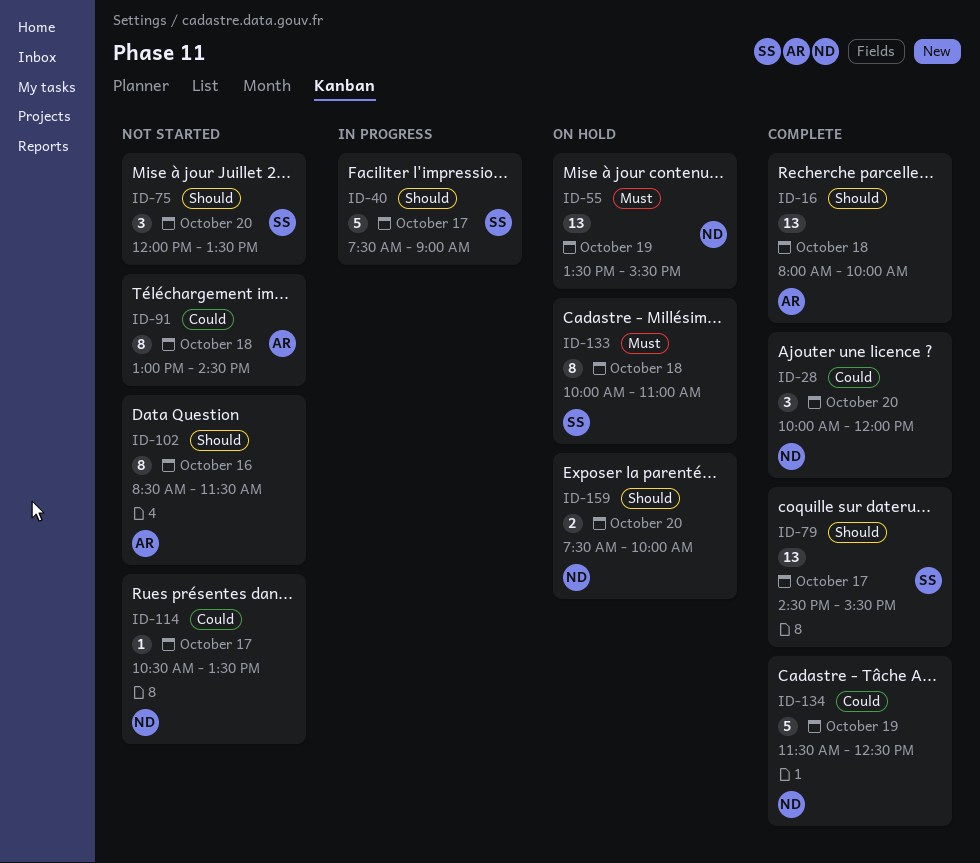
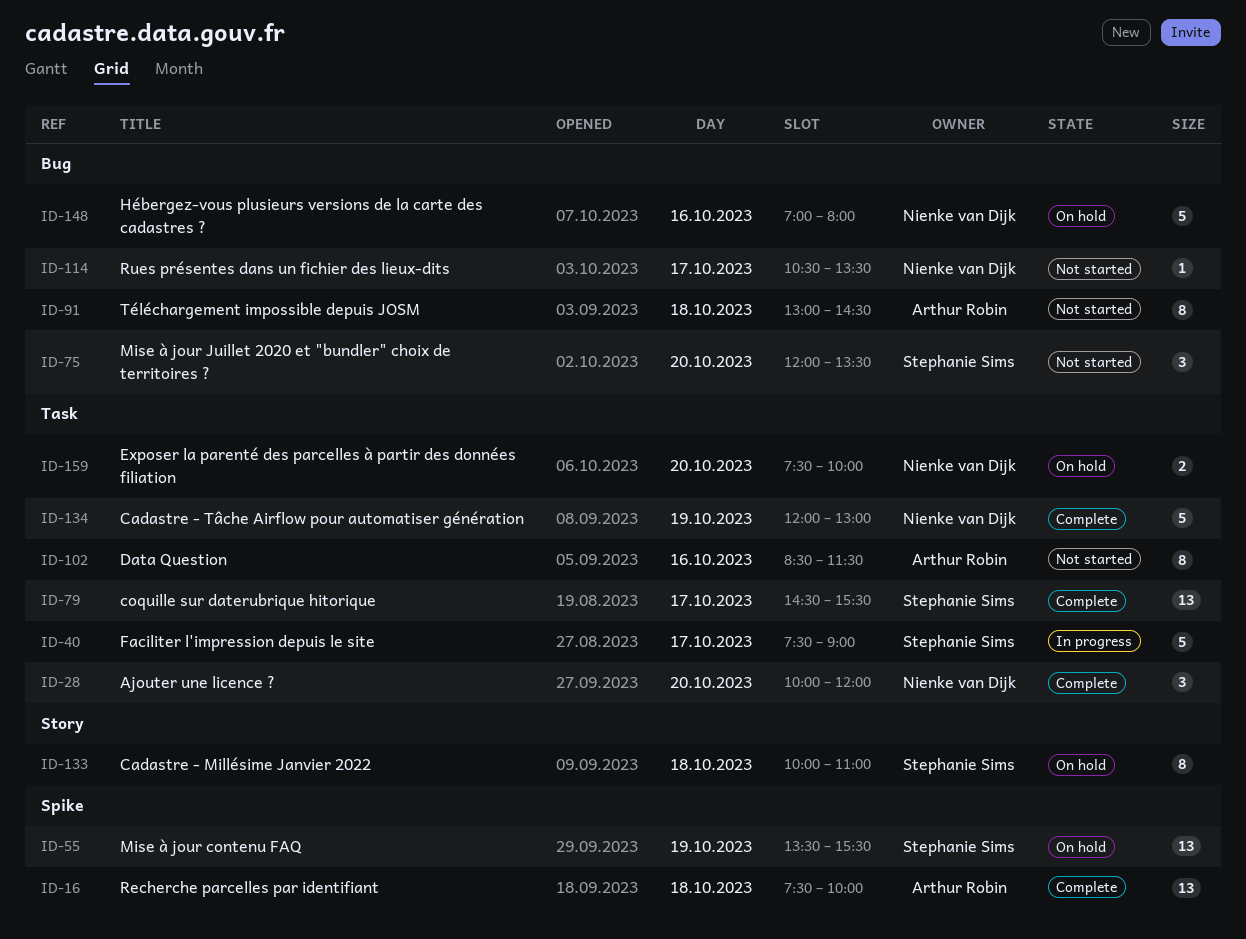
ID-16, begins: 08:00 -> 07:30
ID-55, owner: Nienke van Dijk -> Stephanie Sims
ID-134, begins: 11:30 -> 12:00
ID-134, ends: 12:30 -> 13:00
ID-148: none -> present

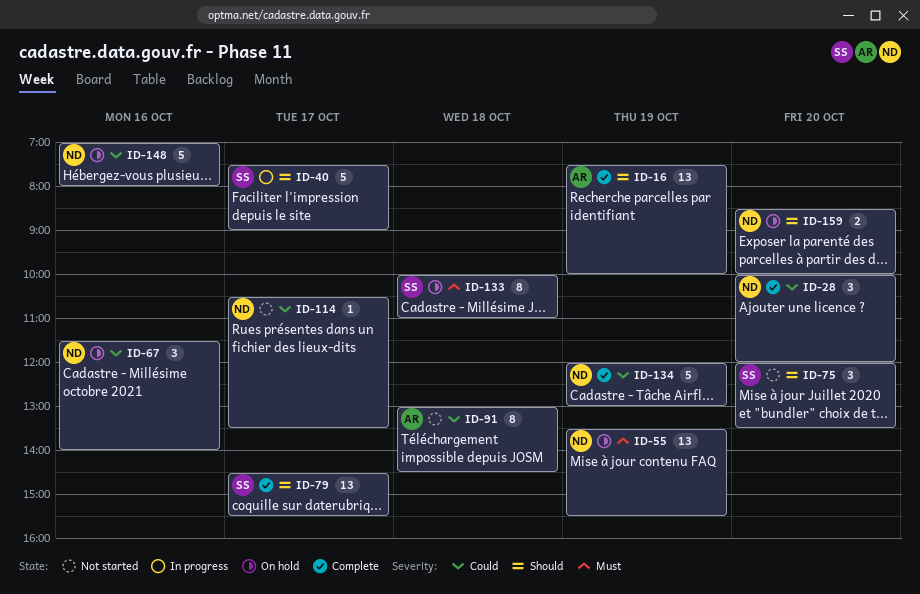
ID-16, day: Oct 18 -> Oct 19
ID-55, owner: Stephanie Sims -> Nienke van Dijk
ID-67: none -> present
ID-102: present -> none
ID-159, begins: 07:30 -> 08:30

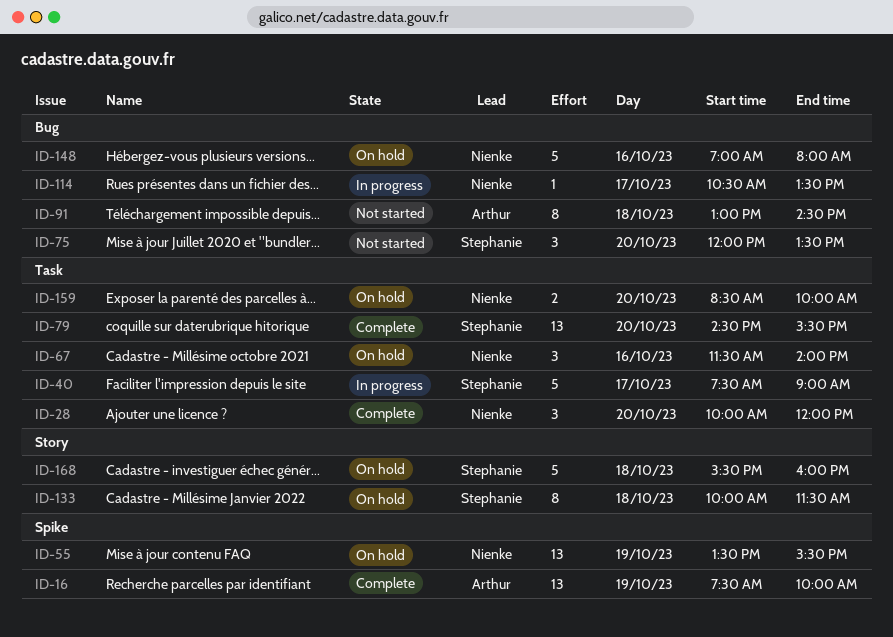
ID-79, day: Oct 17 -> Oct 20
ID-114, status: Not started -> In progress
ID-133, ends: 11:00 -> 11:30
ID-134: present -> none
ID-168: none -> present

